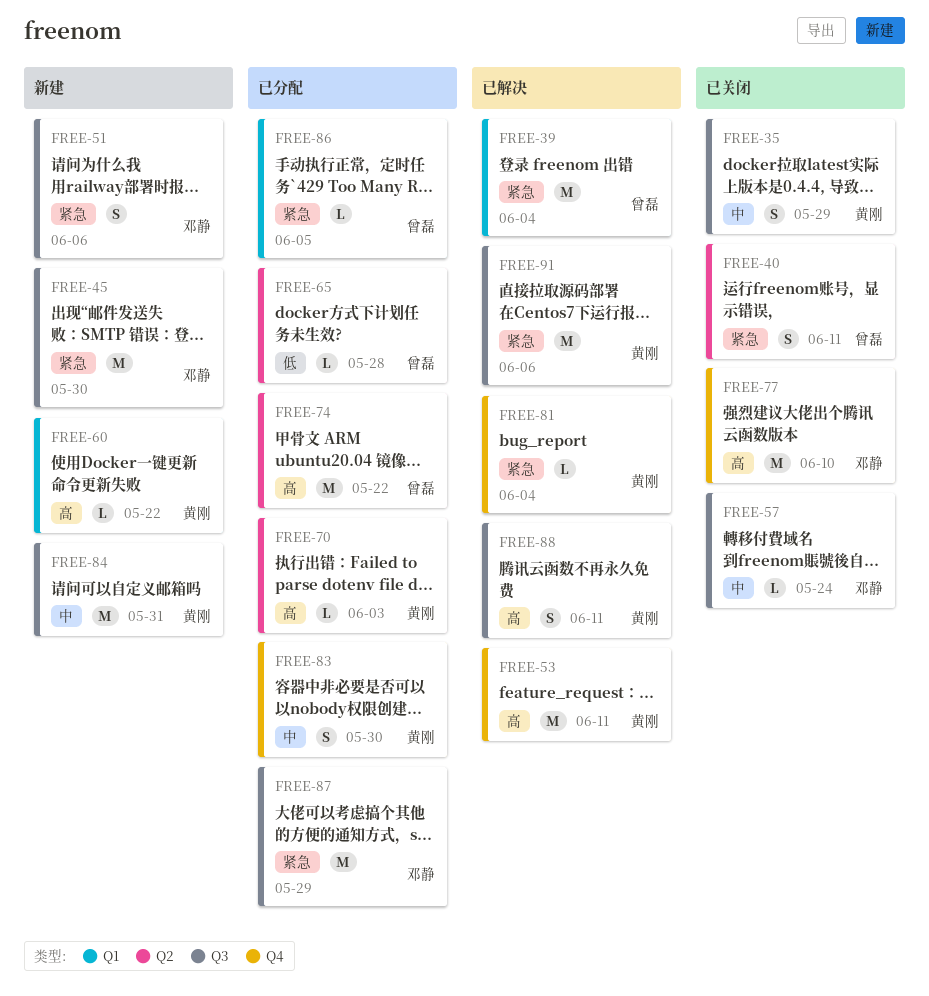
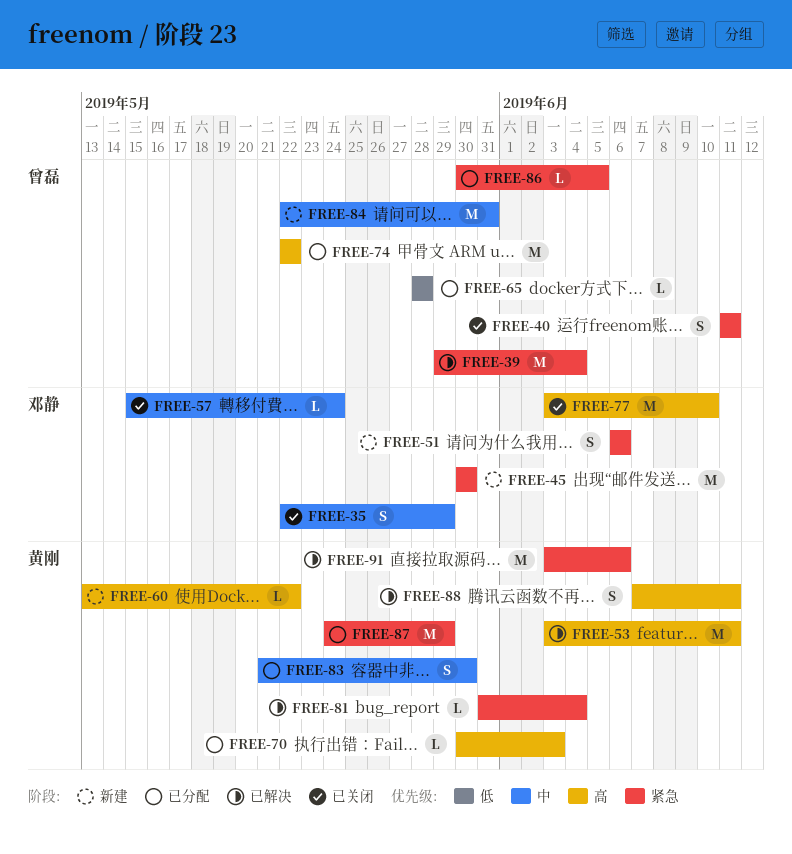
FREE-35, owner: 黄刚 -> 邓静
FREE-84, owner: 黄刚 -> 曾磊
FREE-87, owner: 邓静 -> 黄刚

